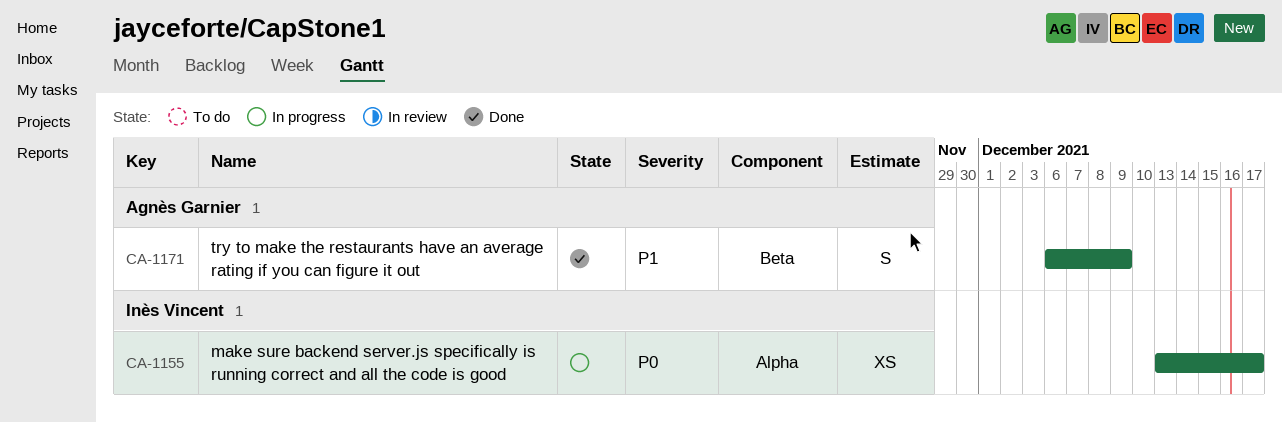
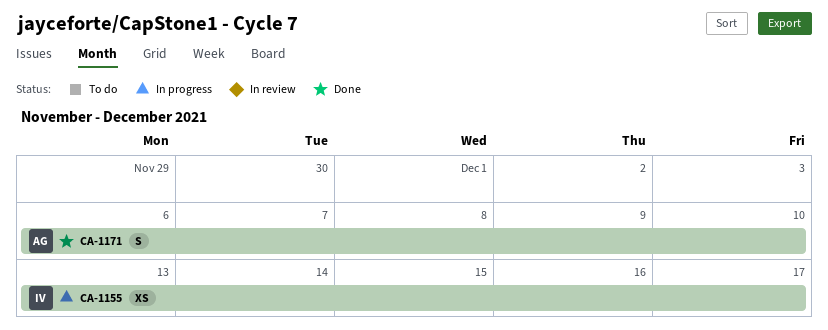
CA-1171, due: Dec 9 -> Dec 10

